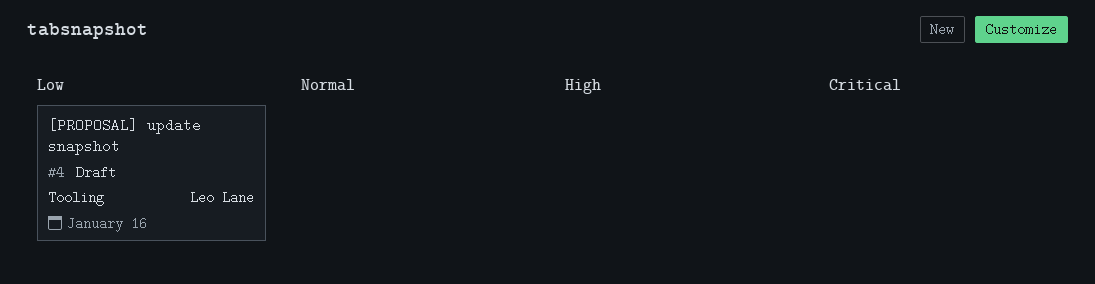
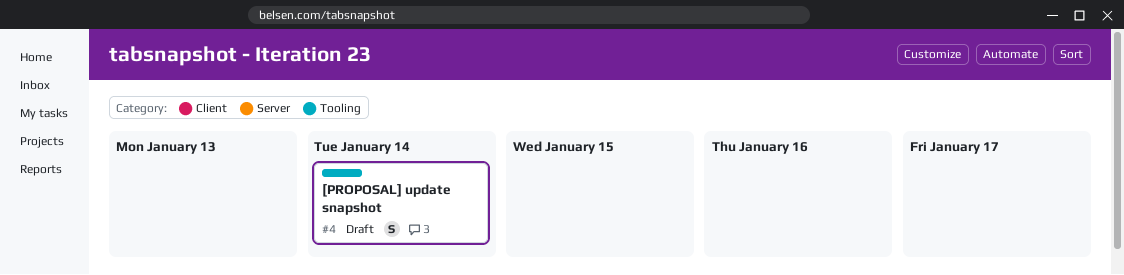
#4, due: Jan 16 -> Jan 14

